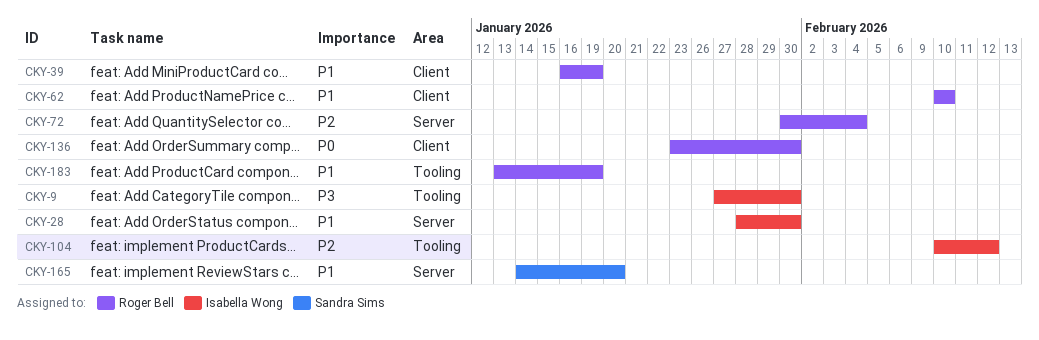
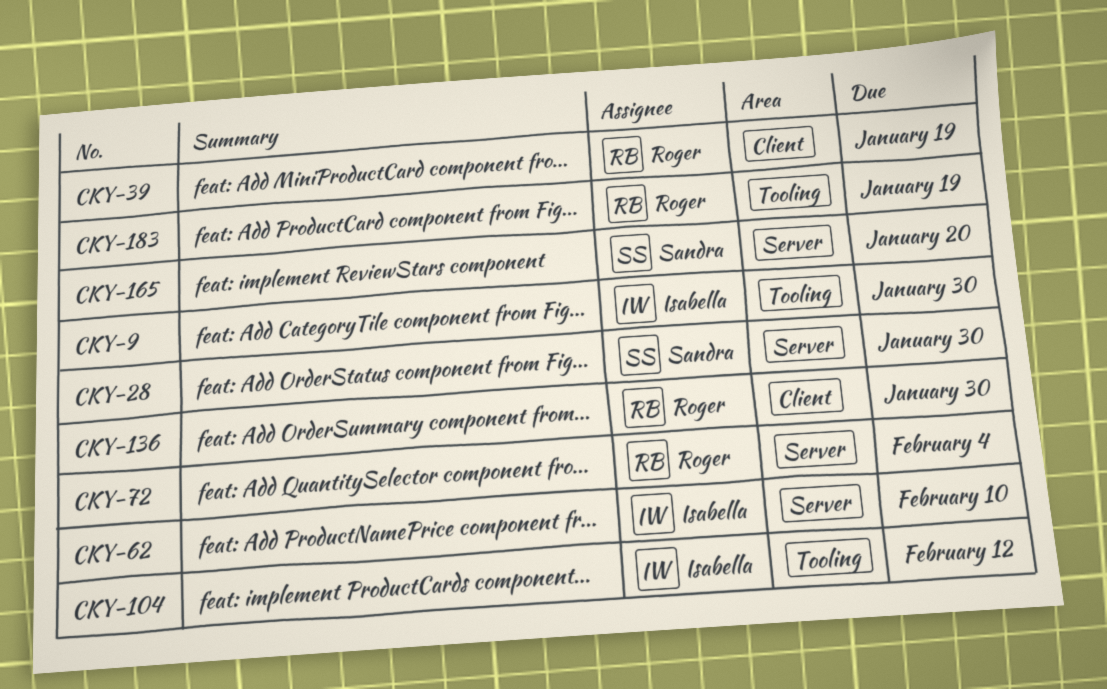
CKY-28, owner: Isabella Wong -> Sandra Sims
CKY-62, owner: Roger Bell -> Isabella Wong
CKY-62, label: Client -> Server

